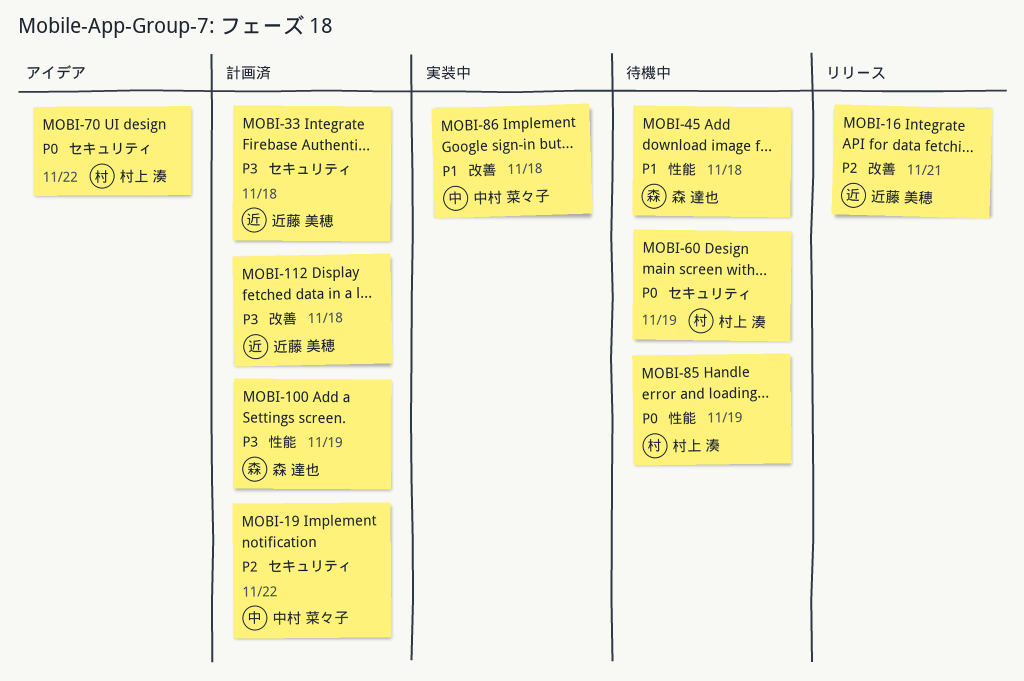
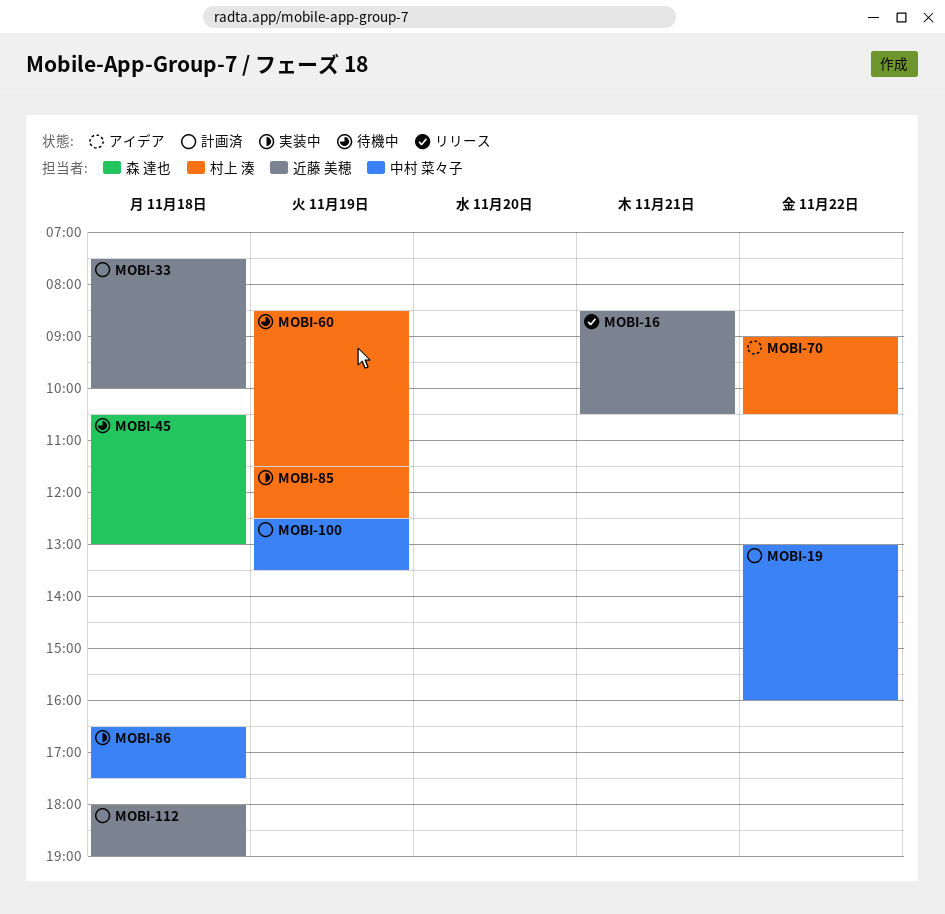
MOBI-85, status: 待機中 -> 実装中
MOBI-100, owner: 森 達也 -> 中村 菜々子

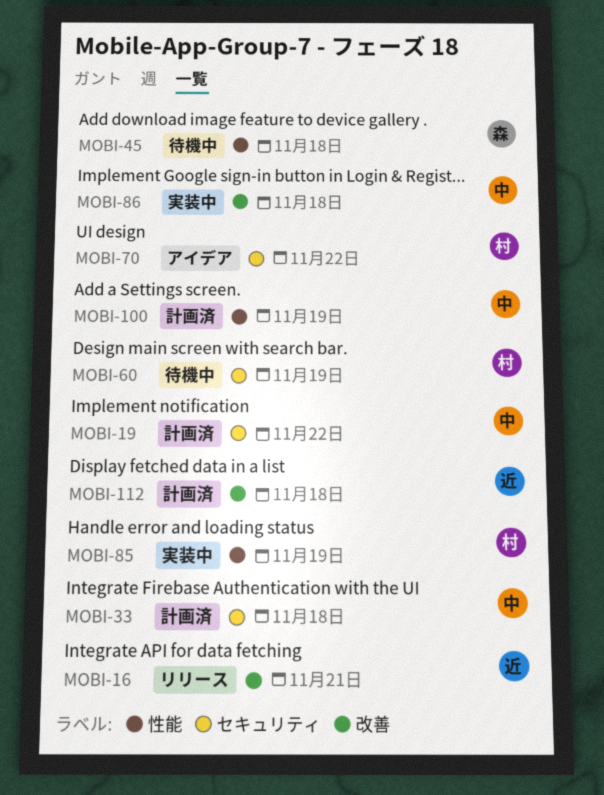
MOBI-33, owner: 近藤 美穂 -> 中村 菜々子

